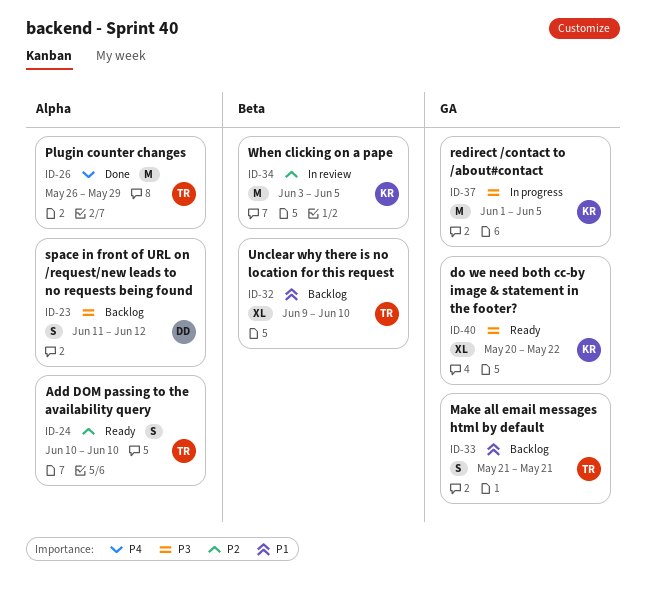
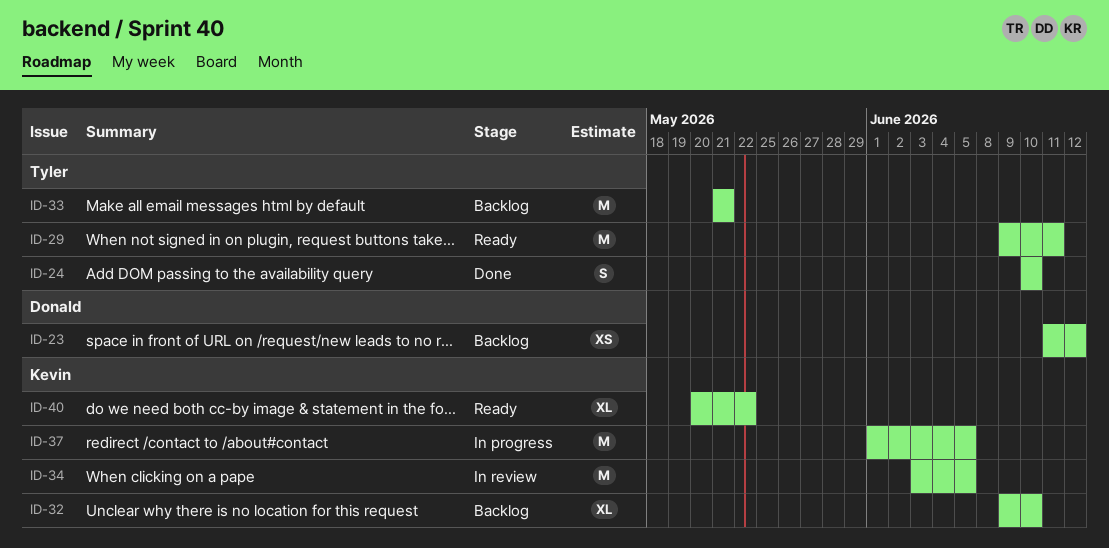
ID-23, estimate: S -> XS
ID-24, status: Ready -> Done
ID-26: present -> none
ID-29: none -> present
ID-32, owner: Tyler -> Kevin
ID-33, estimate: S -> M

